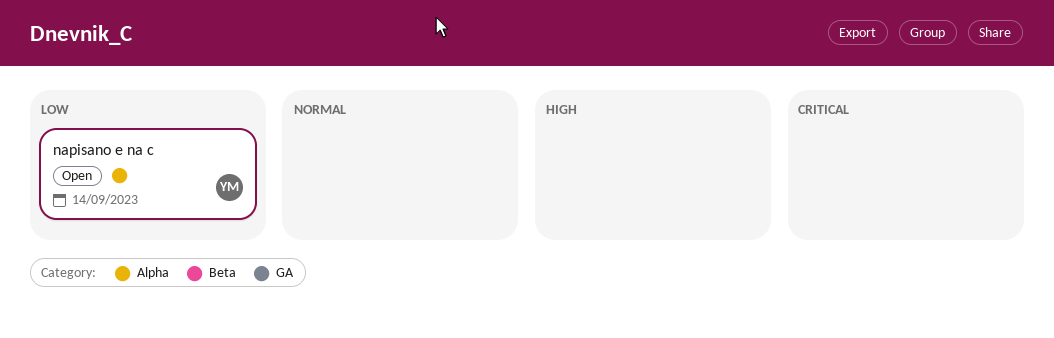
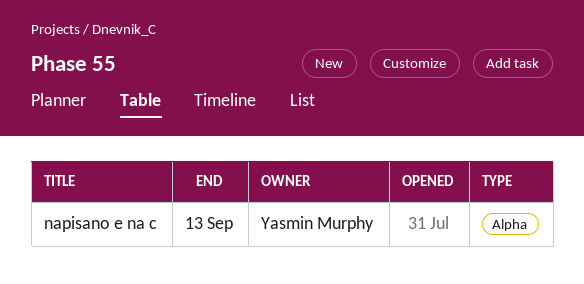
napisano e na c, due: Sep 14 -> Sep 13

